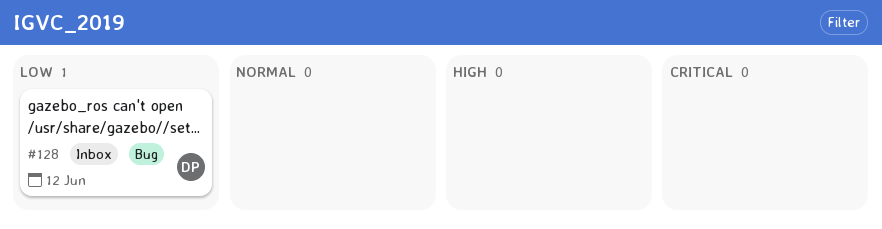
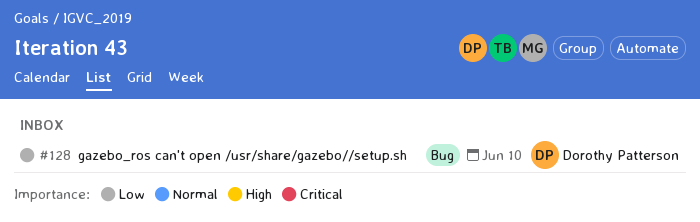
#128, due: Jun 12 -> Jun 10

